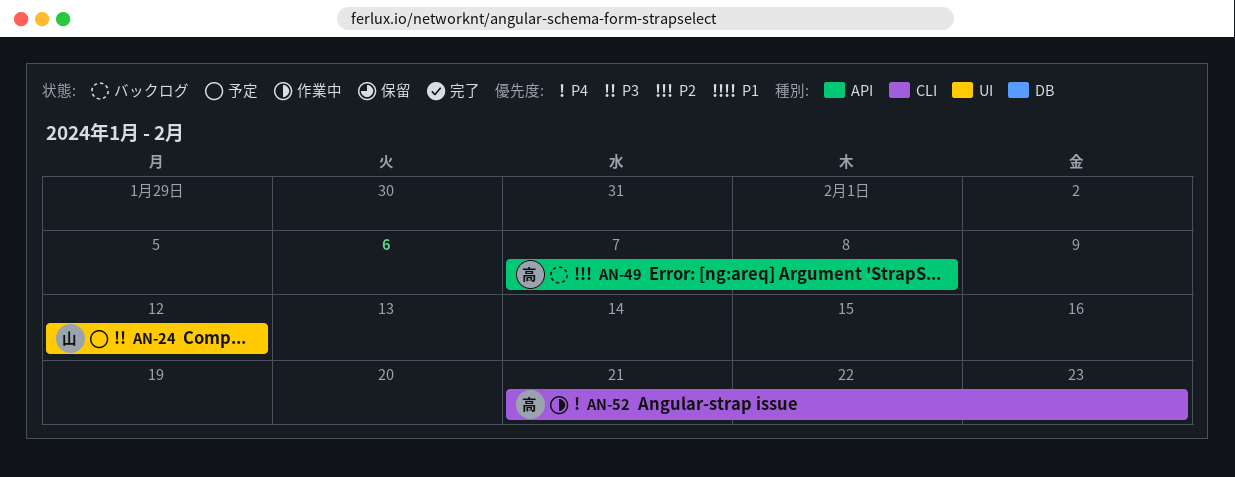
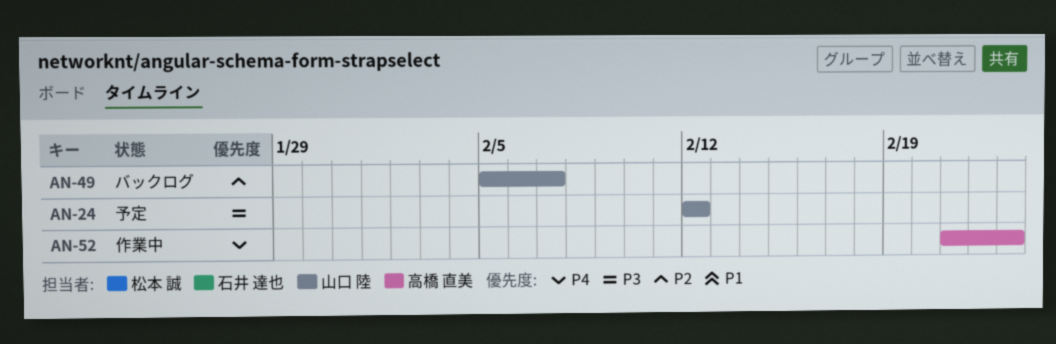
AN-49, owner: 高橋 直美 -> 山口 陸
AN-49, start: Feb 7 -> Feb 5
AN-49, due: Feb 8 -> Feb 7

